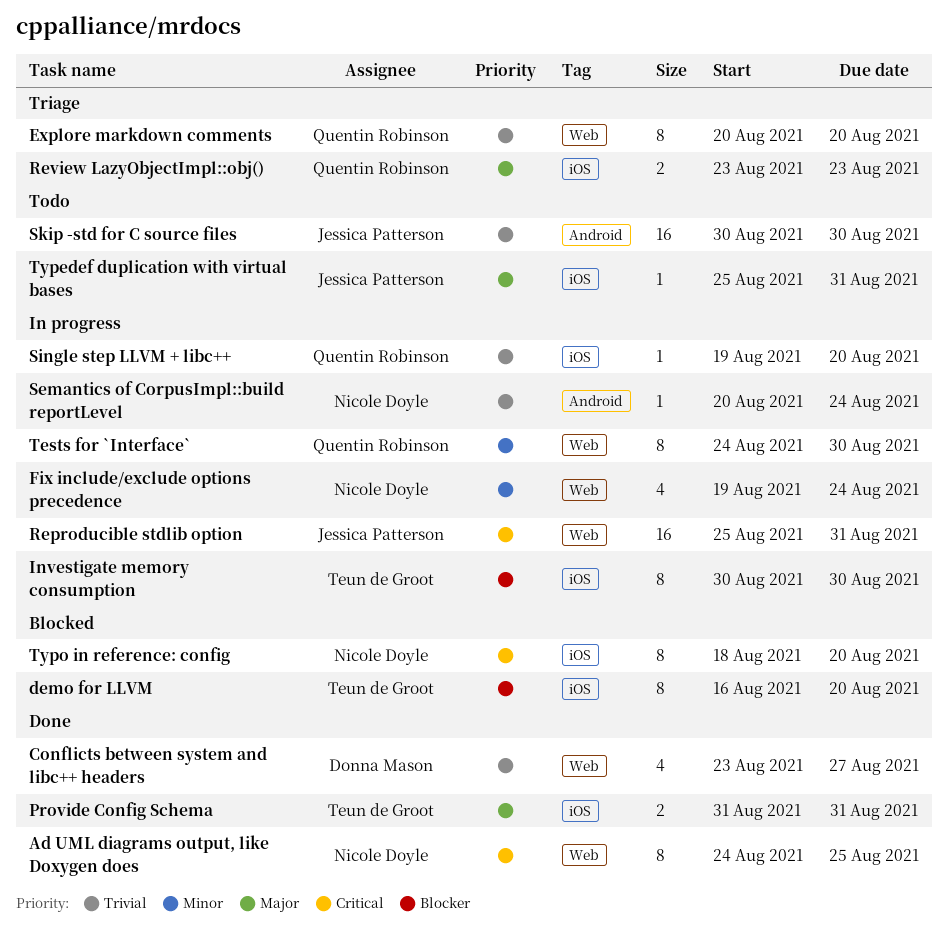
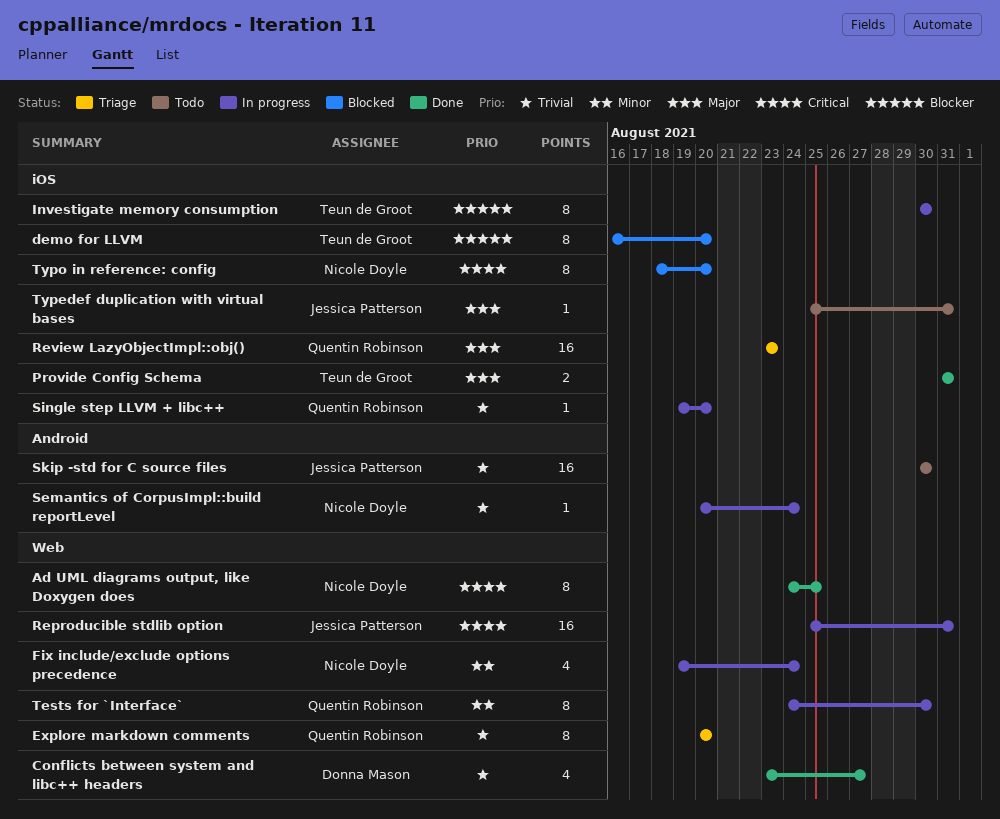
Review LazyObjectImpl::obj(), estimate: 2 -> 16

